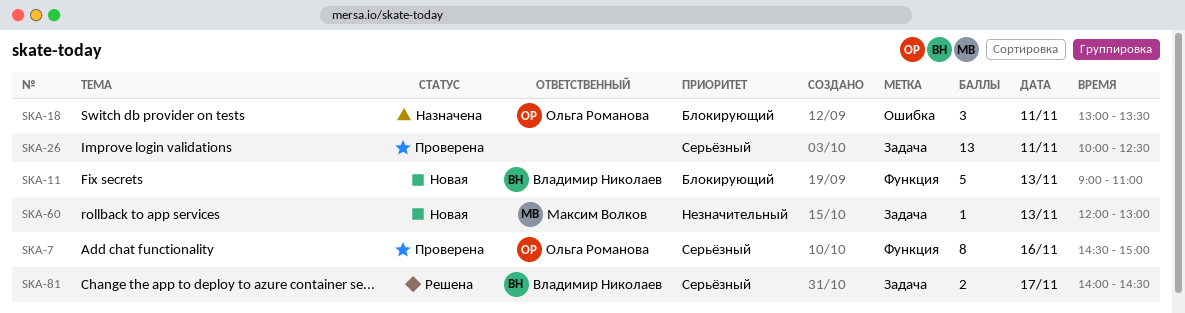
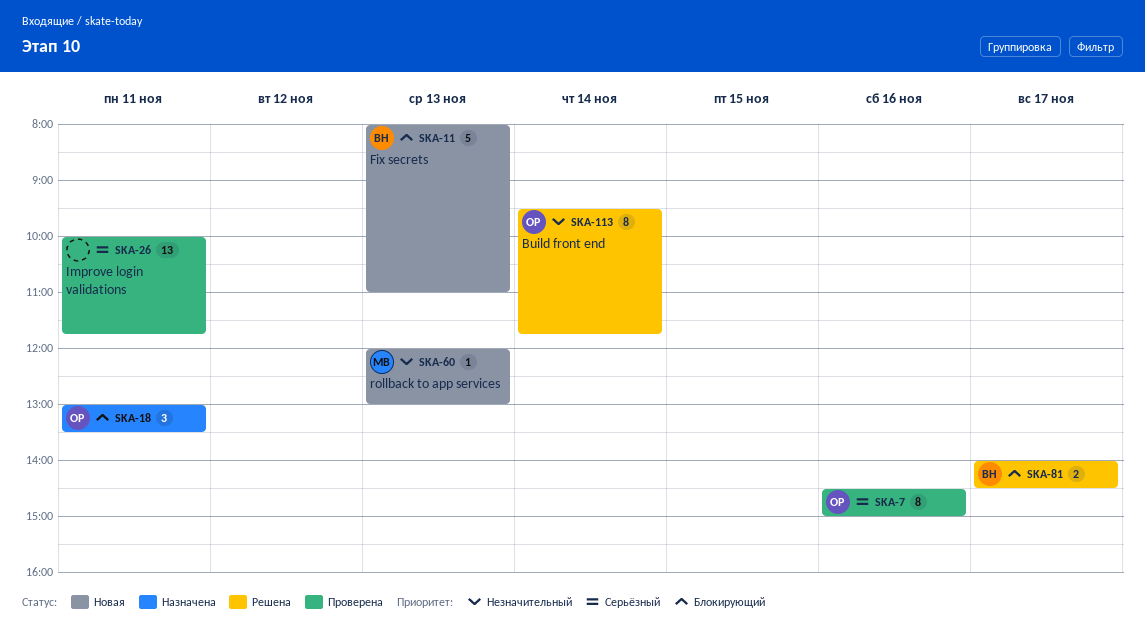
SKA-11, begins: 09:00 -> 08:00
SKA-26, ends: 12:30 -> 11:45
SKA-81, priority: Серьёзный -> Блокирующий
SKA-113: none -> present

